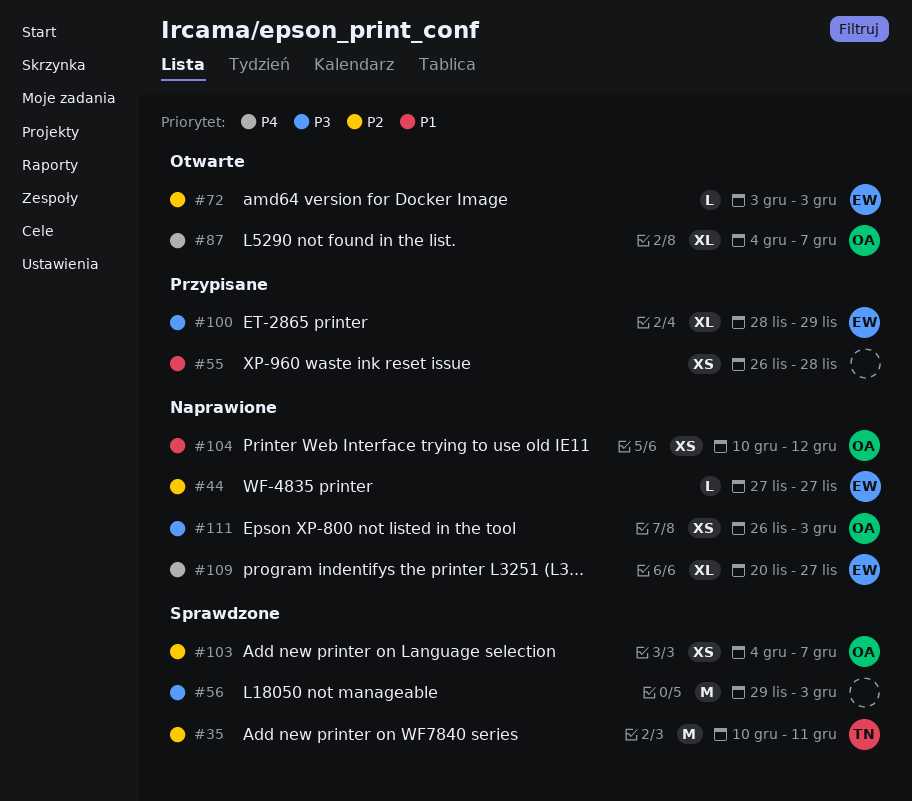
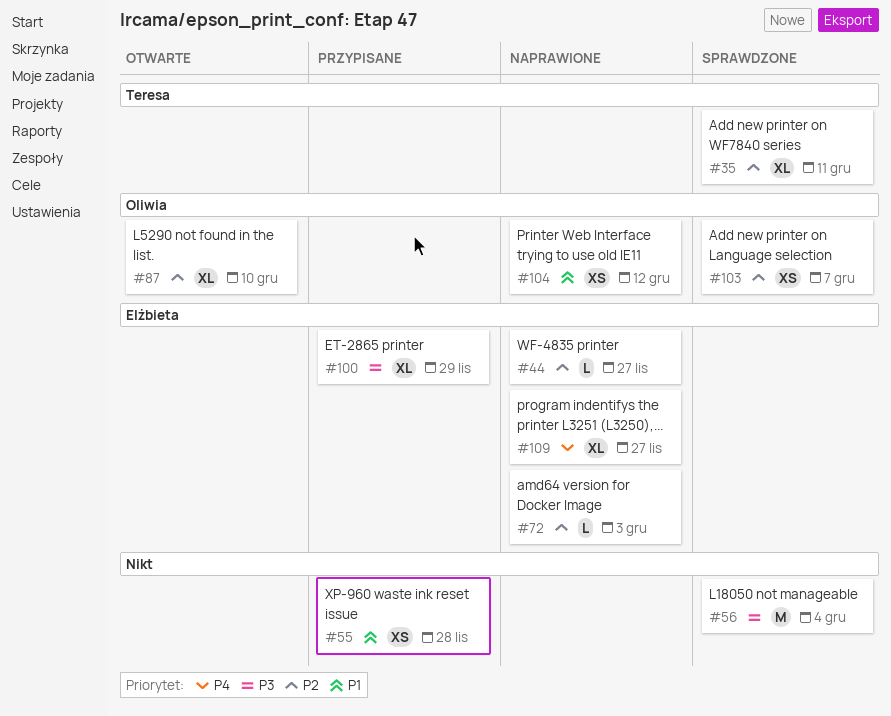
#35, estimate: M -> XL
#56, due: Dec 3 -> Dec 4
#72, status: Otwarte -> Naprawione
#87, priority: P4 -> P2
#87, due: Dec 7 -> Dec 10
#111: present -> none

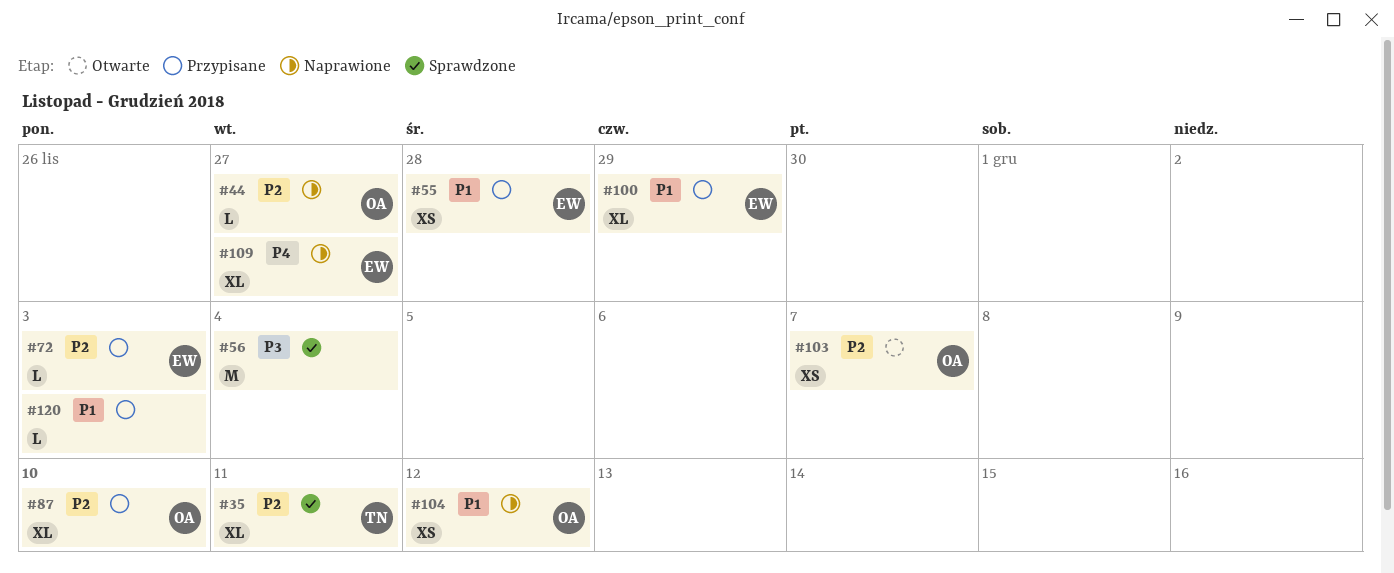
#44, owner: Elżbieta -> Oliwia
#55, owner: none -> Elżbieta
#72, status: Naprawione -> Przypisane
#87, status: Otwarte -> Przypisane
#100, priority: P3 -> P1
#103, status: Sprawdzone -> Otwarte
#120: none -> present

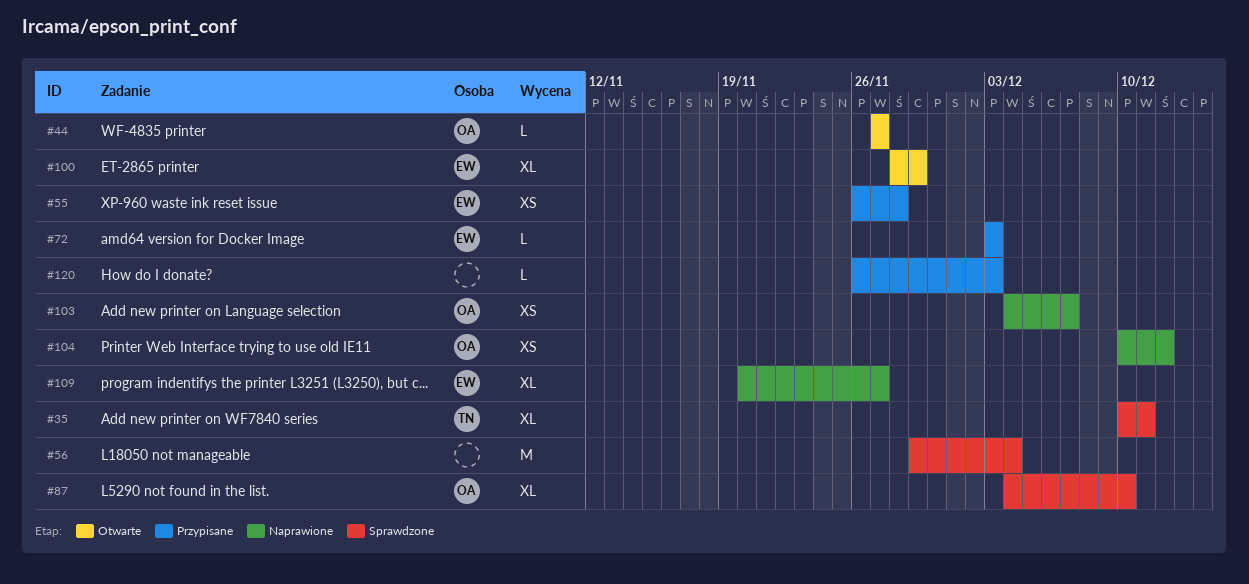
#44, status: Naprawione -> Otwarte
#87, status: Przypisane -> Sprawdzone
#100, status: Przypisane -> Otwarte
#103, status: Otwarte -> Naprawione

